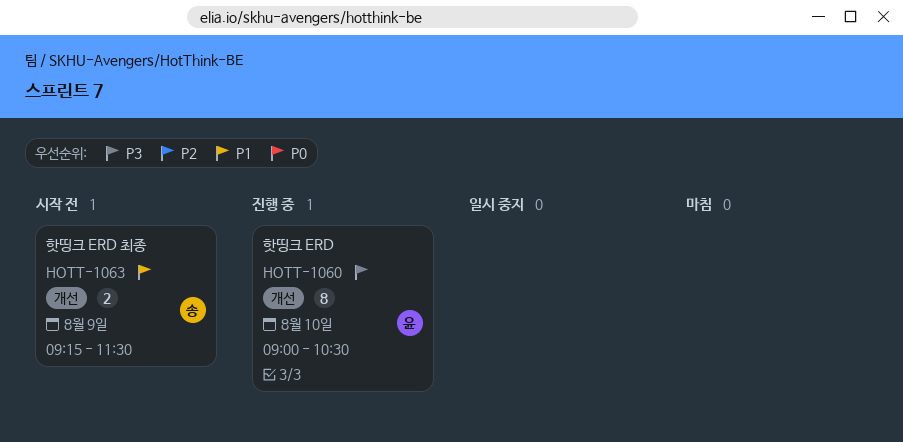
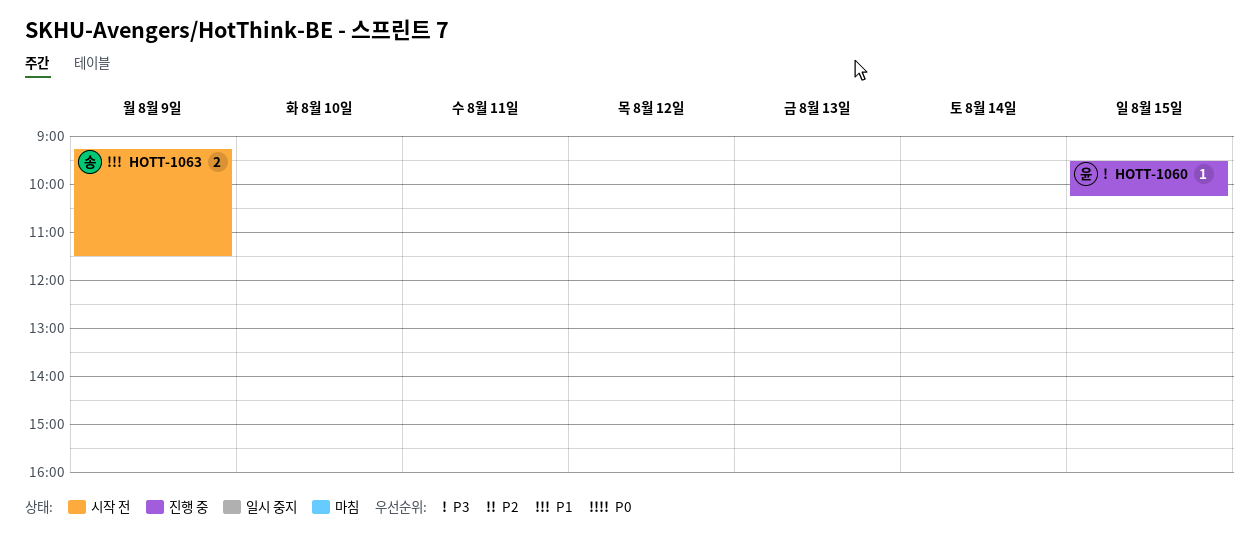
HOTT-1060, estimate: 8 -> 1
HOTT-1060, day: Aug 10 -> Aug 15
HOTT-1060, begins: 09:00 -> 09:30
HOTT-1060, ends: 10:30 -> 10:15

